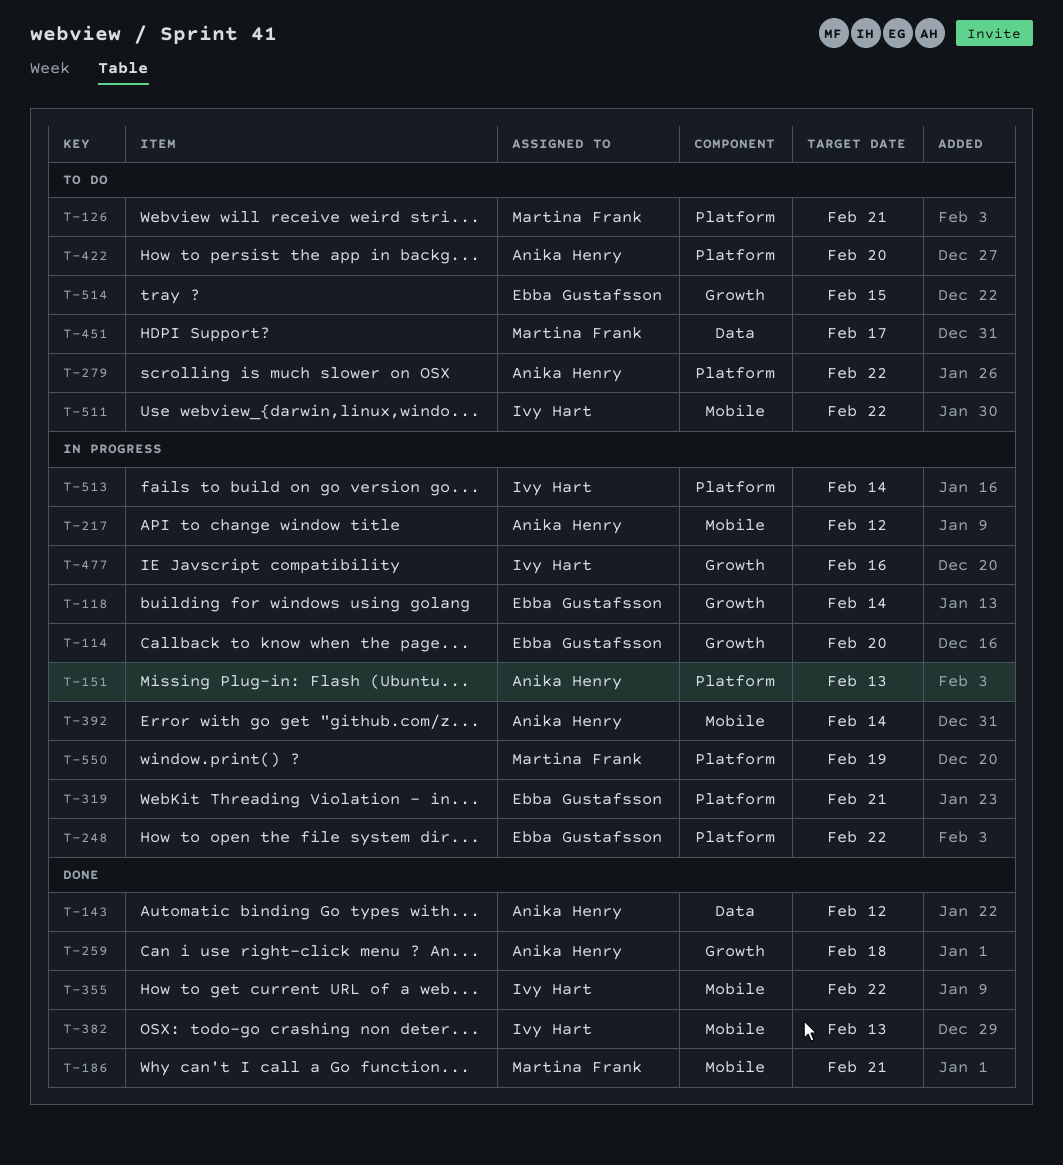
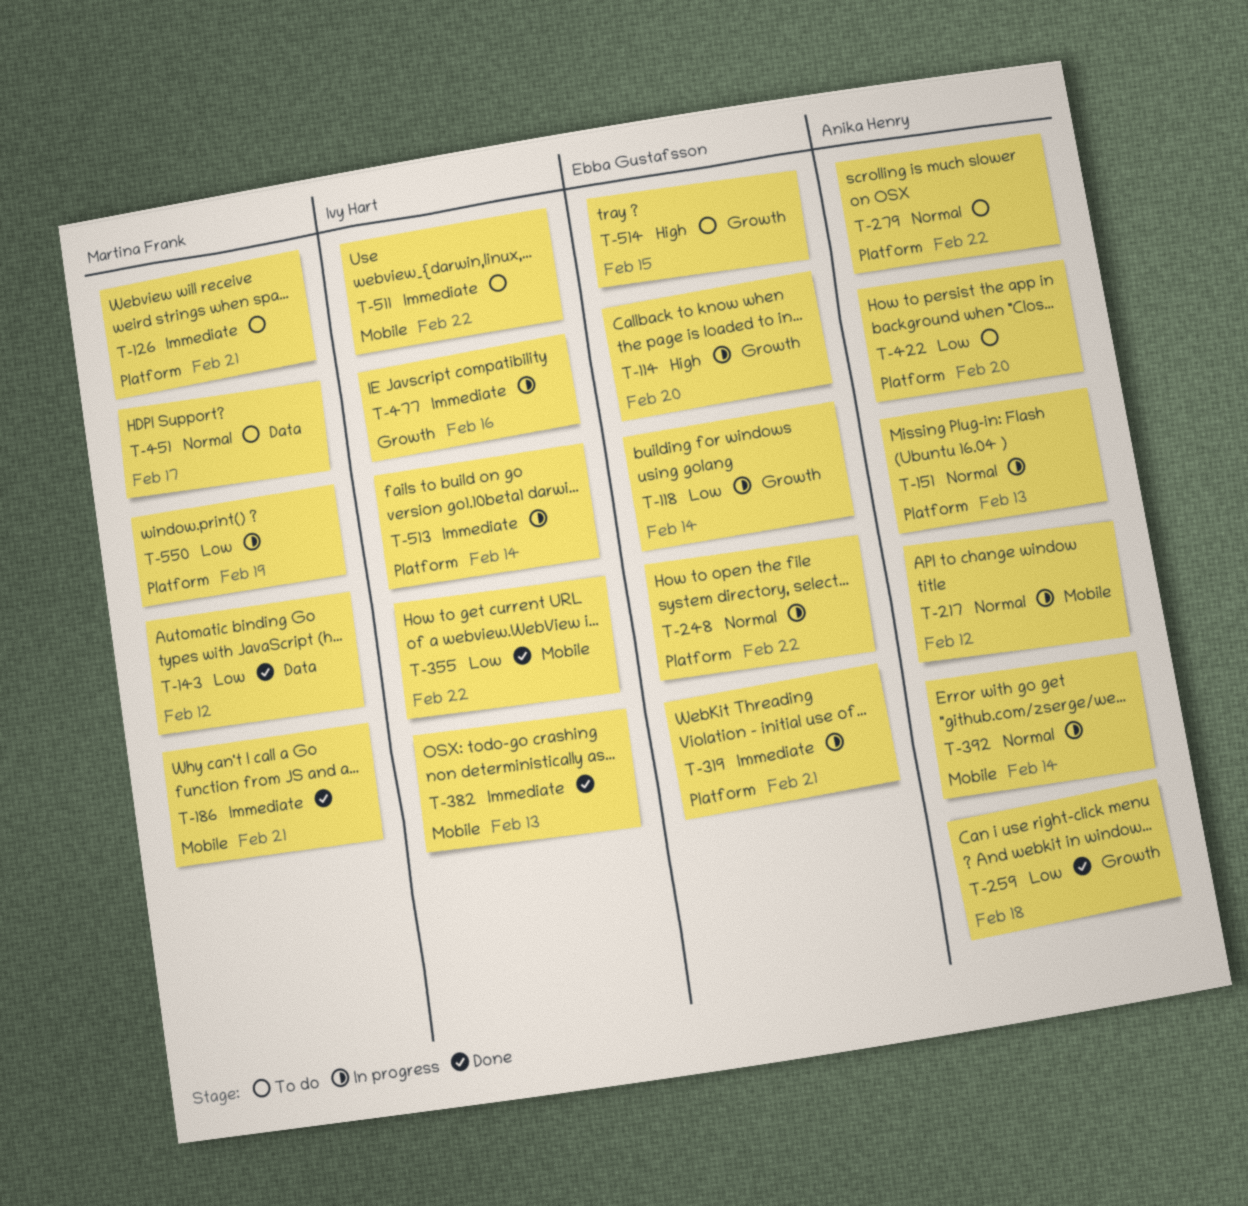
T-143, owner: Anika Henry -> Martina Frank

